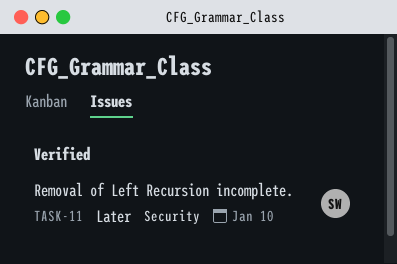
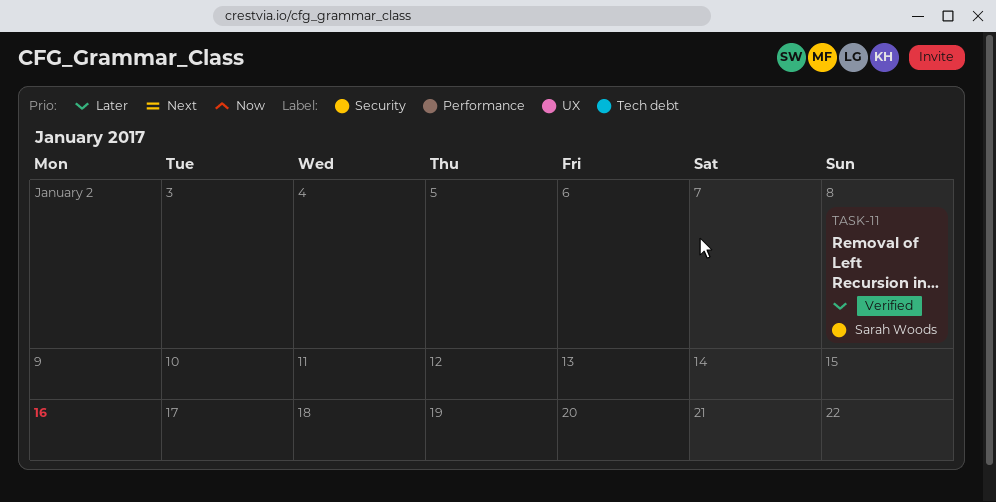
TASK-11, due: Jan 10 -> Jan 8

